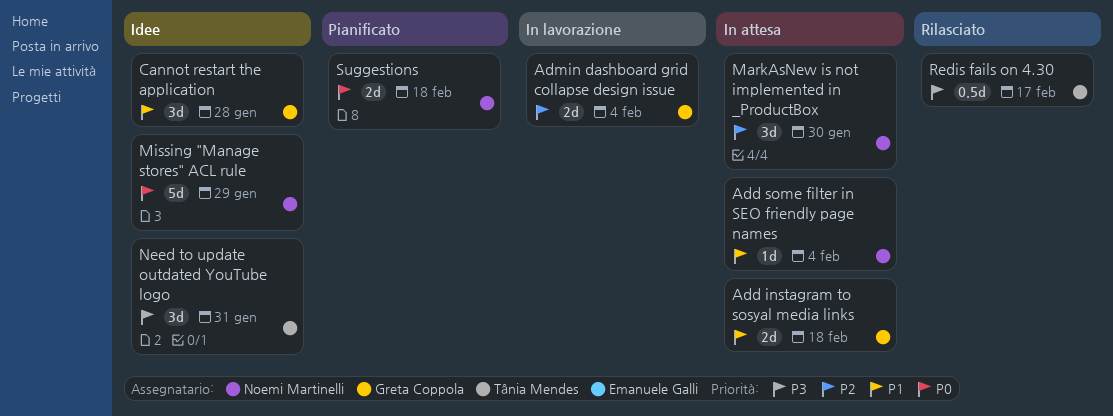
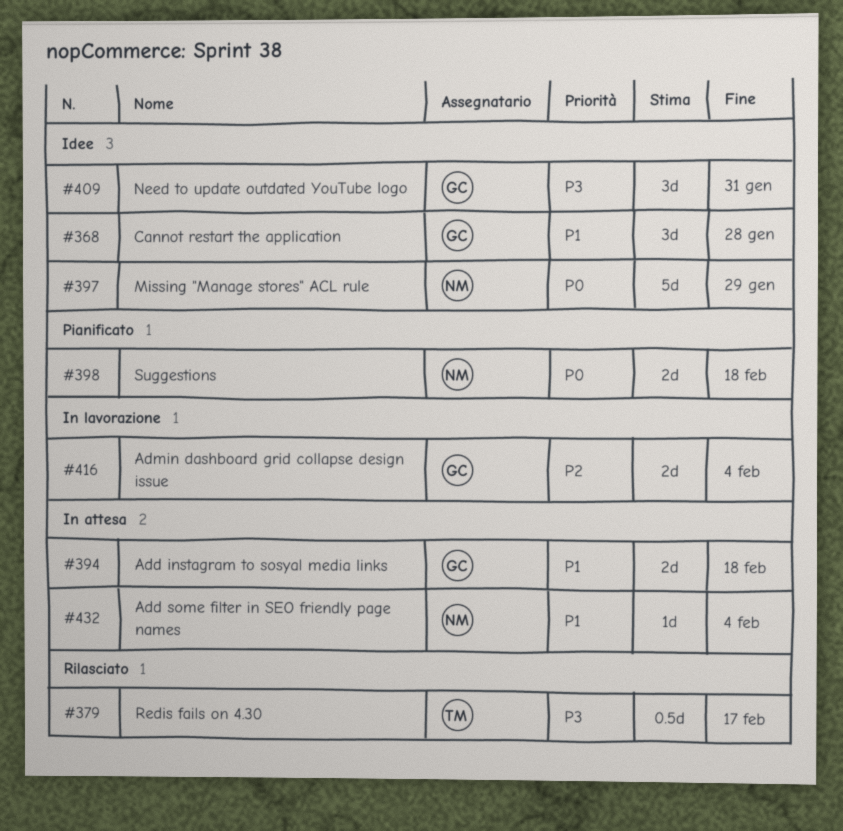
MarkAsNew is not implemented in _ProductBox: present -> none
Need to update outdated YouTube logo, owner: Tânia Mendes -> Greta Coppola

